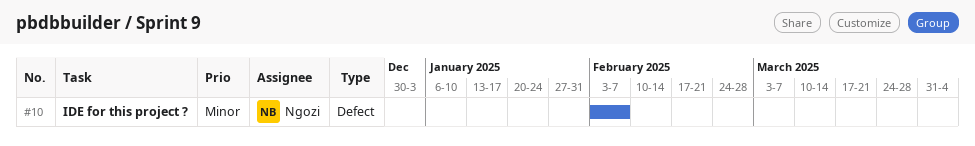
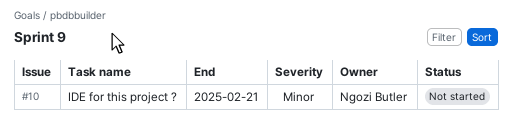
#10, due: Feb 7 -> Feb 21

